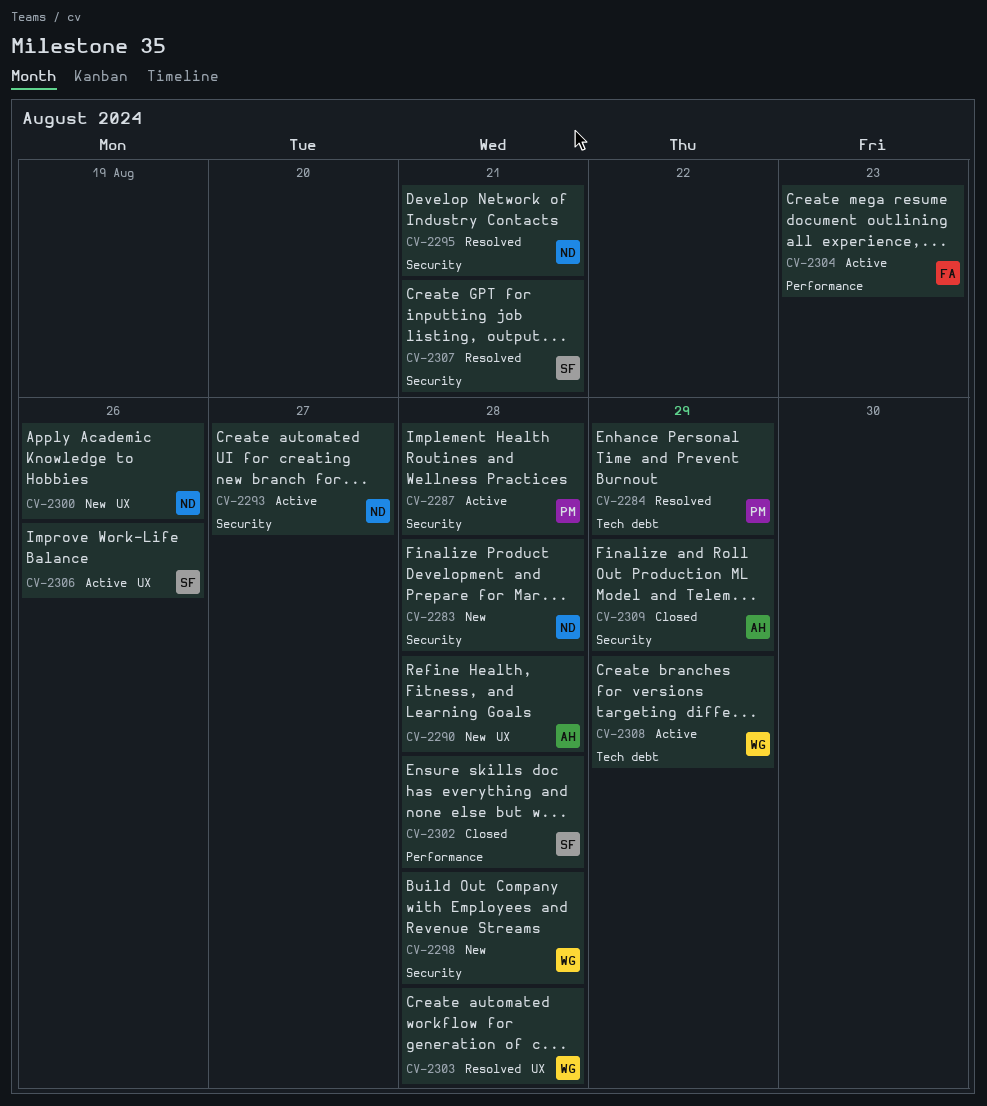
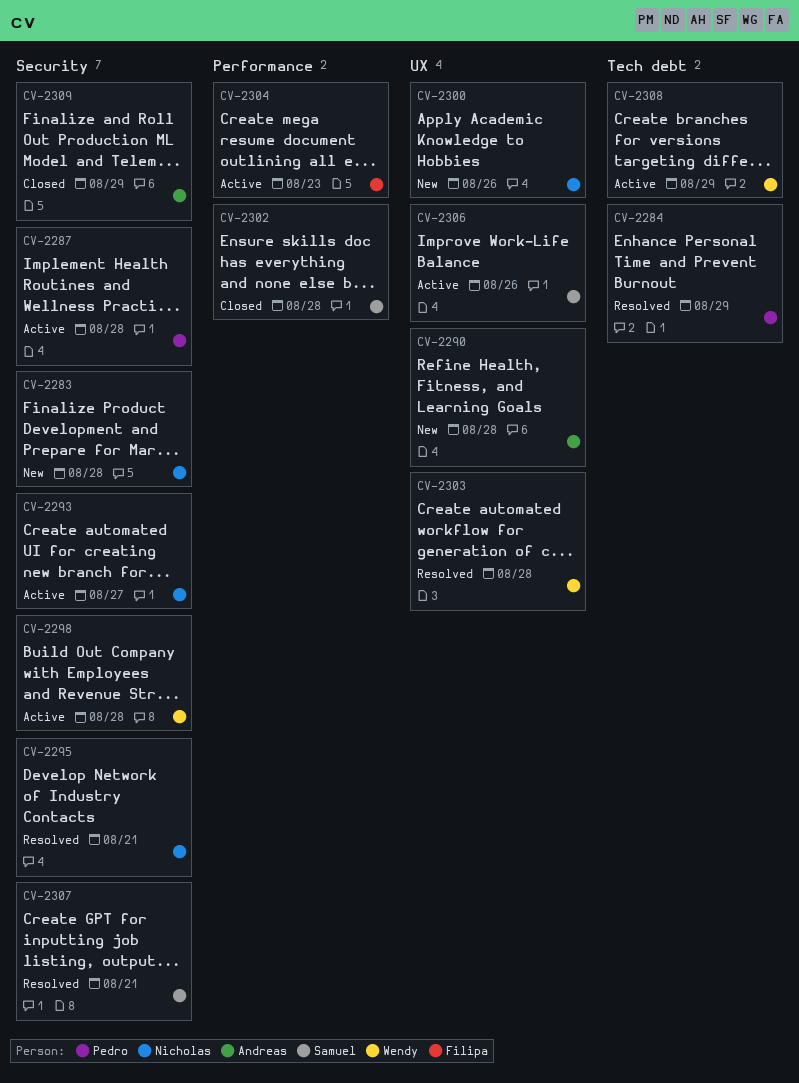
CV-2298, status: New -> Active

